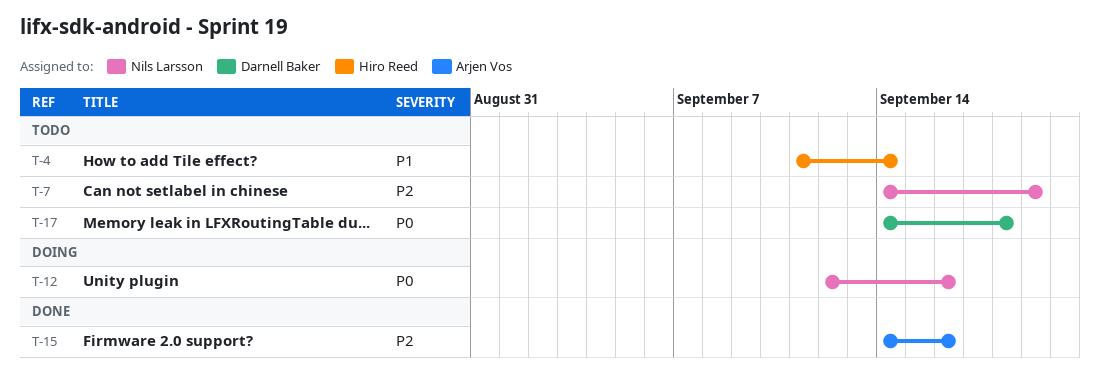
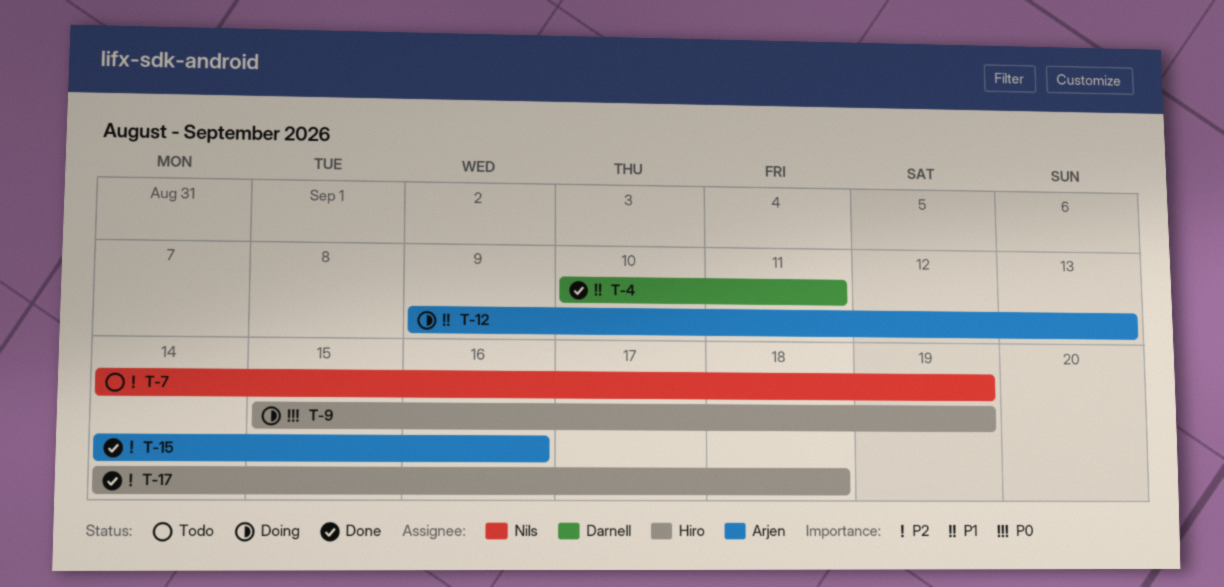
T-4, status: Todo -> Done
T-4, owner: Hiro Reed -> Darnell Baker
T-4, start: Sep 11 -> Sep 10
T-4, due: Sep 14 -> Sep 11
T-9: none -> present
T-12, owner: Nils Larsson -> Arjen Vos
T-12, priority: P0 -> P1
T-12, start: Sep 12 -> Sep 9
T-12, due: Sep 16 -> Sep 13
T-17, status: Todo -> Done
T-17, owner: Darnell Baker -> Hiro Reed
T-17, priority: P0 -> P2

